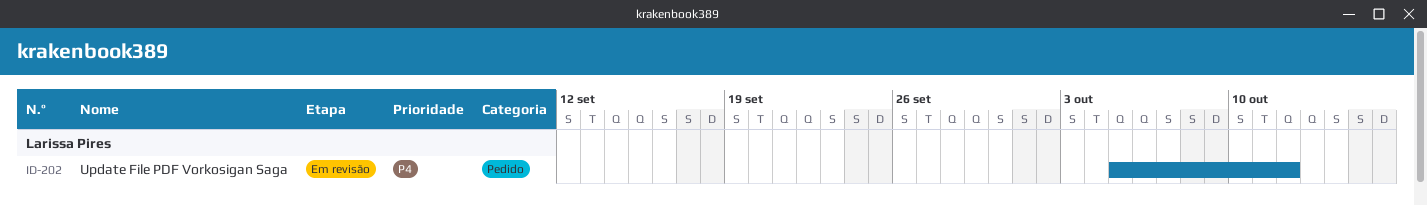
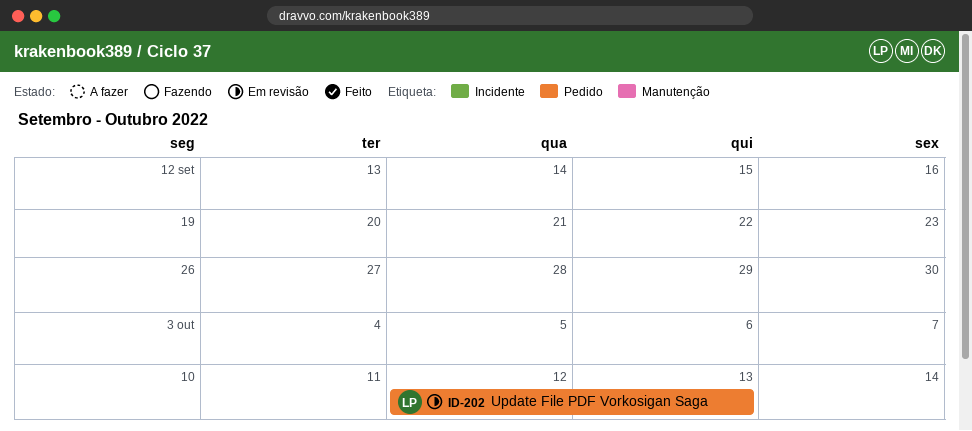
ID-202, start: Oct 5 -> Oct 12
ID-202, due: Oct 12 -> Oct 13

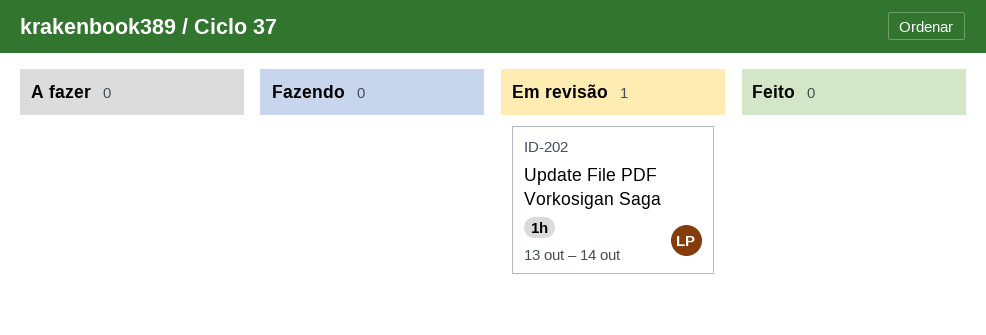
ID-202, start: Oct 12 -> Oct 13
ID-202, due: Oct 13 -> Oct 14

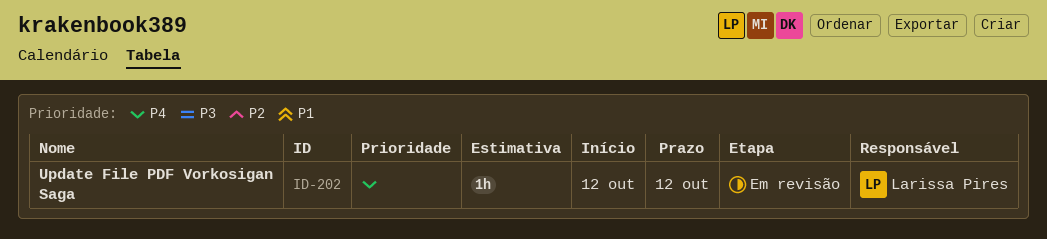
ID-202, start: Oct 13 -> Oct 12
ID-202, due: Oct 14 -> Oct 12

